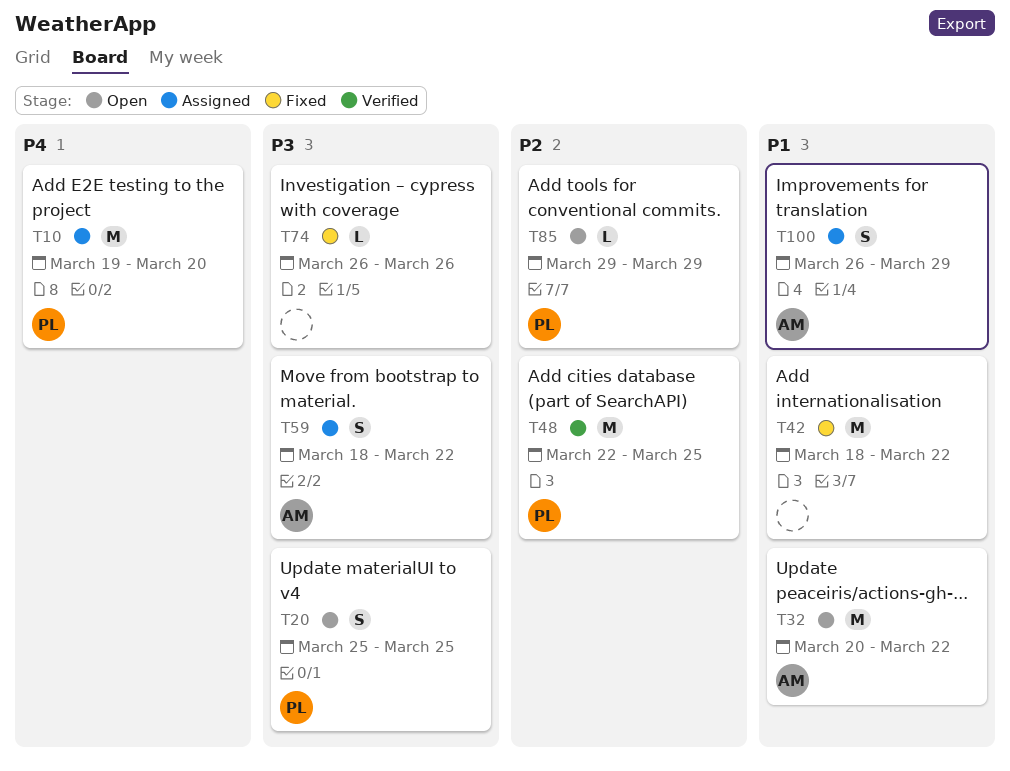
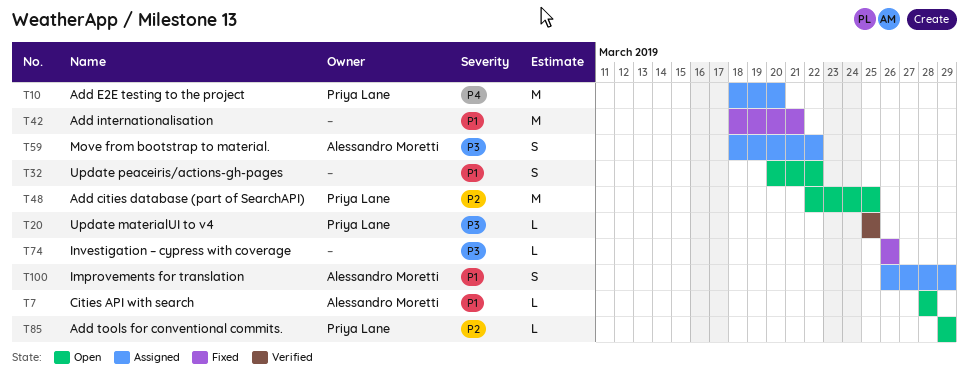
T7: none -> present
T10, start: Mar 19 -> Mar 18
T20, status: Open -> Verified
T20, estimate: S -> L
T32, owner: Alessandro Moretti -> none
T32, estimate: M -> S
T42, due: Mar 22 -> Mar 21
T48, status: Verified -> Open

